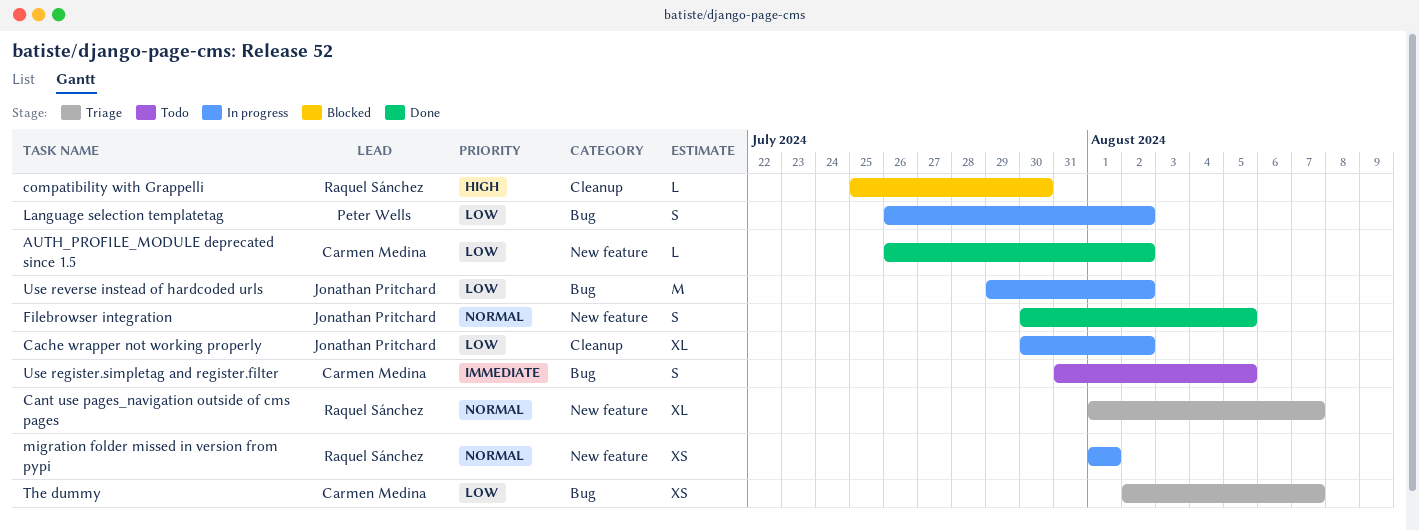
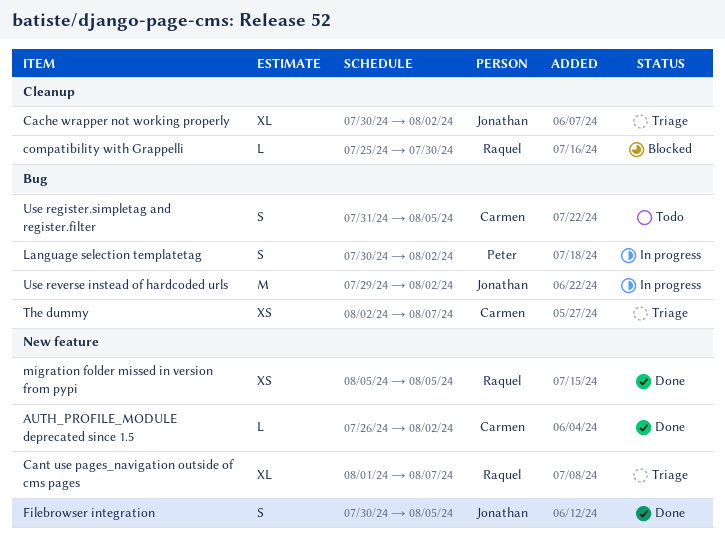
Cache wrapper not working properly, status: In progress -> Triage
Language selection templatetag, start: Jul 26 -> Jul 30
migration folder missed in version from pypi, status: In progress -> Done
migration folder missed in version from pypi, start: Aug 1 -> Aug 5
migration folder missed in version from pypi, due: Aug 1 -> Aug 5

